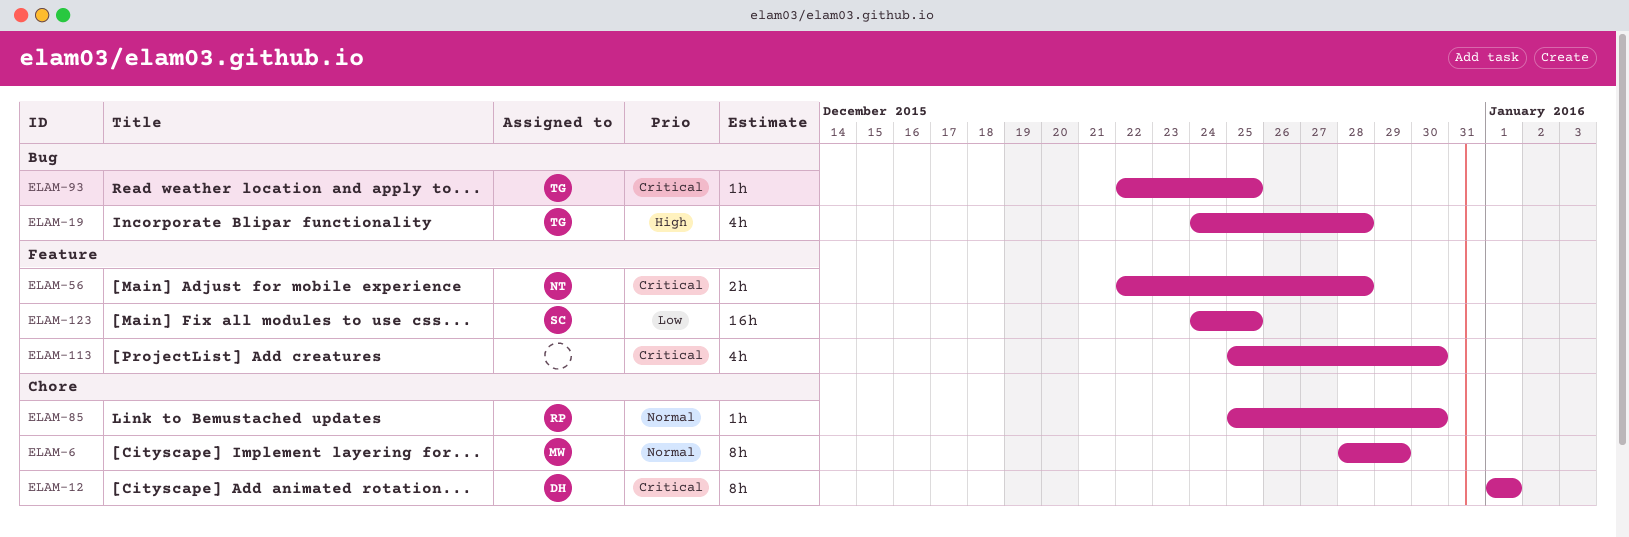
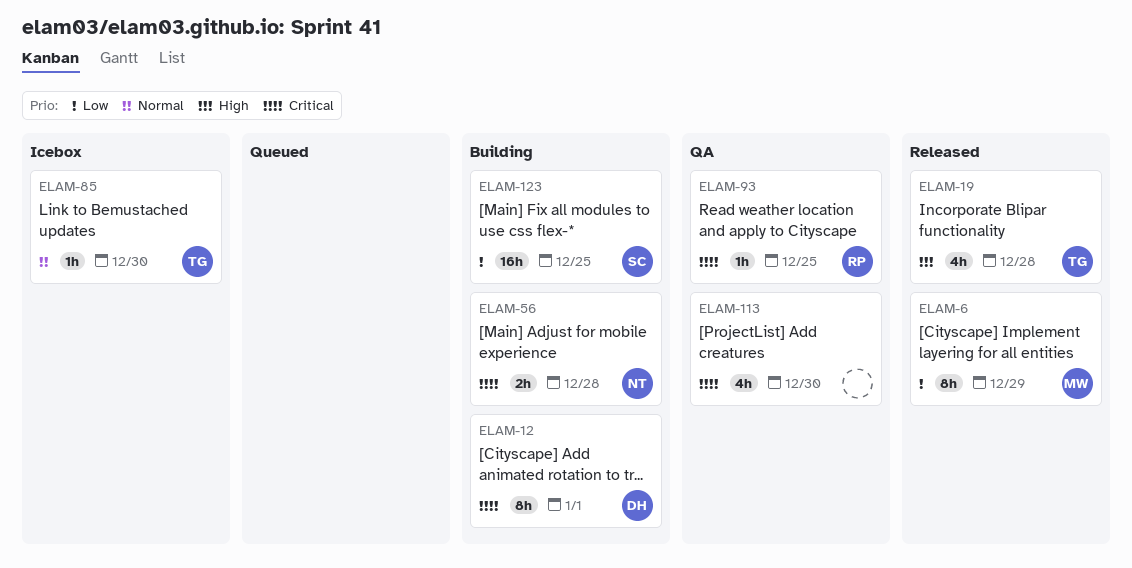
ELAM-6, priority: Normal -> Low
ELAM-85, owner: RP -> TG
ELAM-93, owner: TG -> RP

